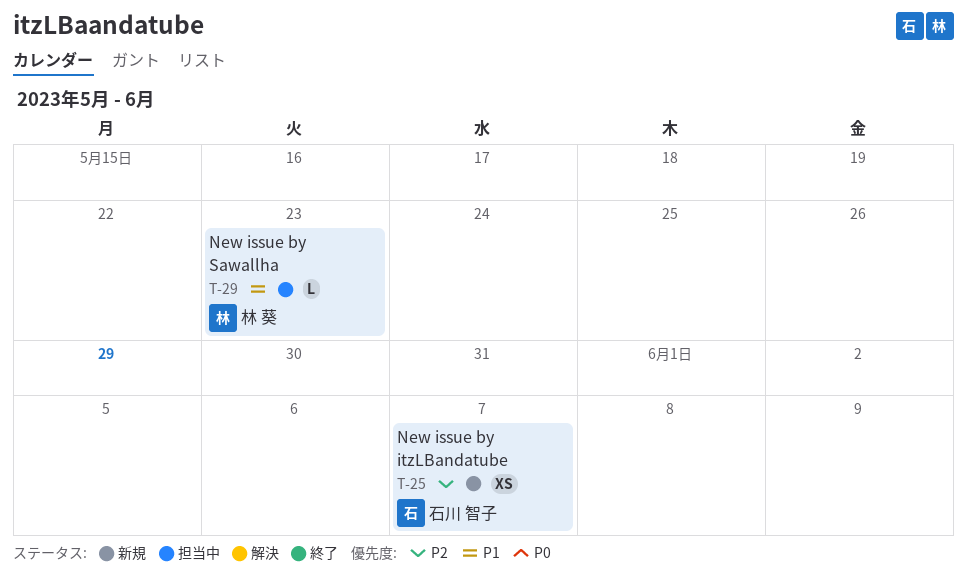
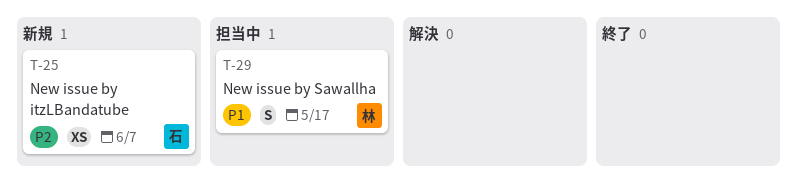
T-29, estimate: L -> S
T-29, due: May 23 -> May 17

